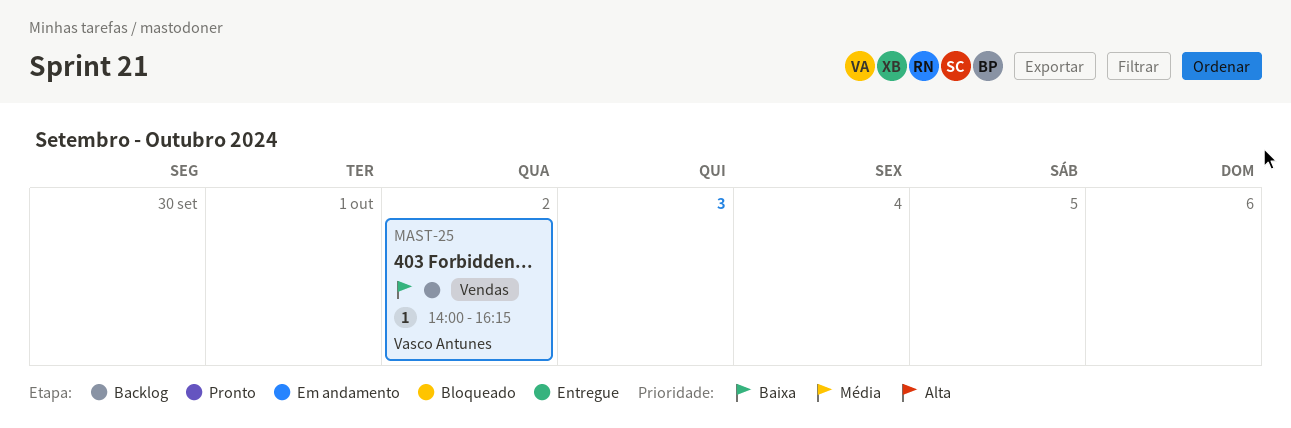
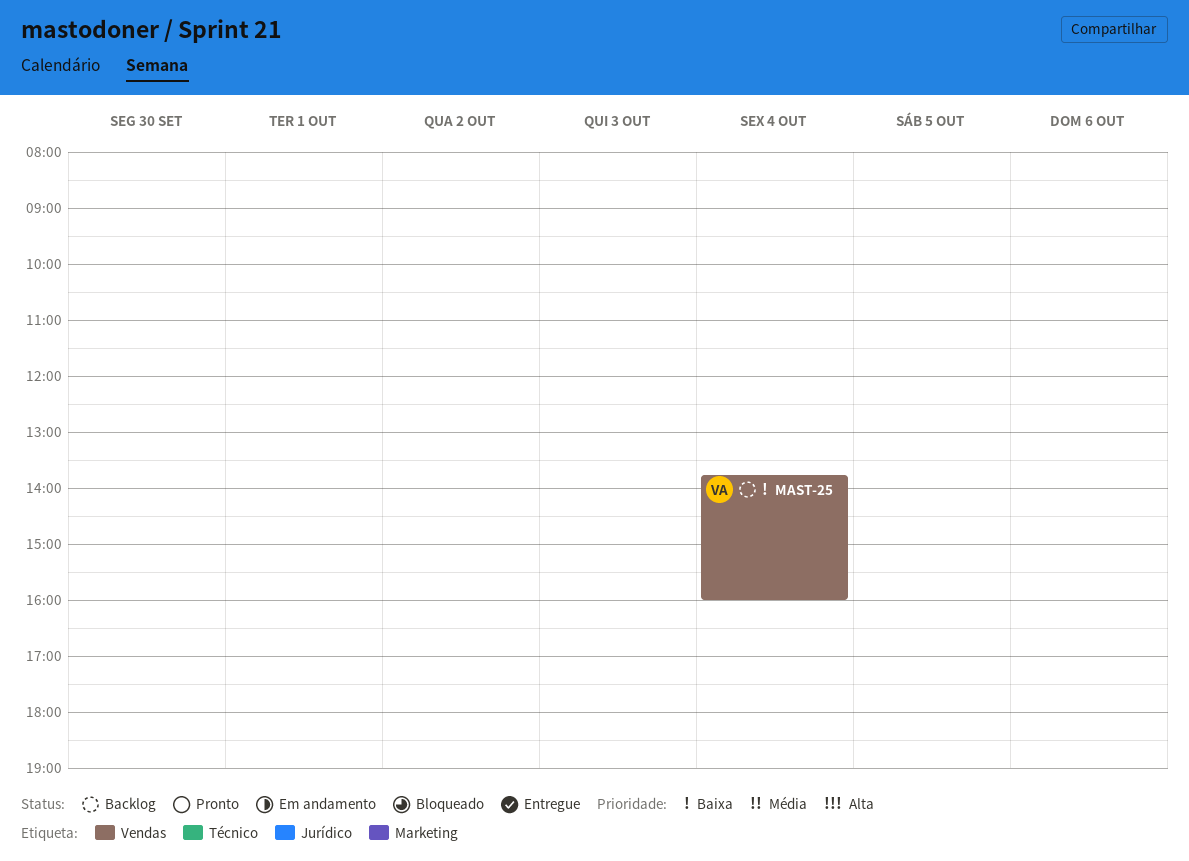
MAST-25, day: Oct 2 -> Oct 4
MAST-25, begins: 14:00 -> 13:45
MAST-25, ends: 16:15 -> 16:00

